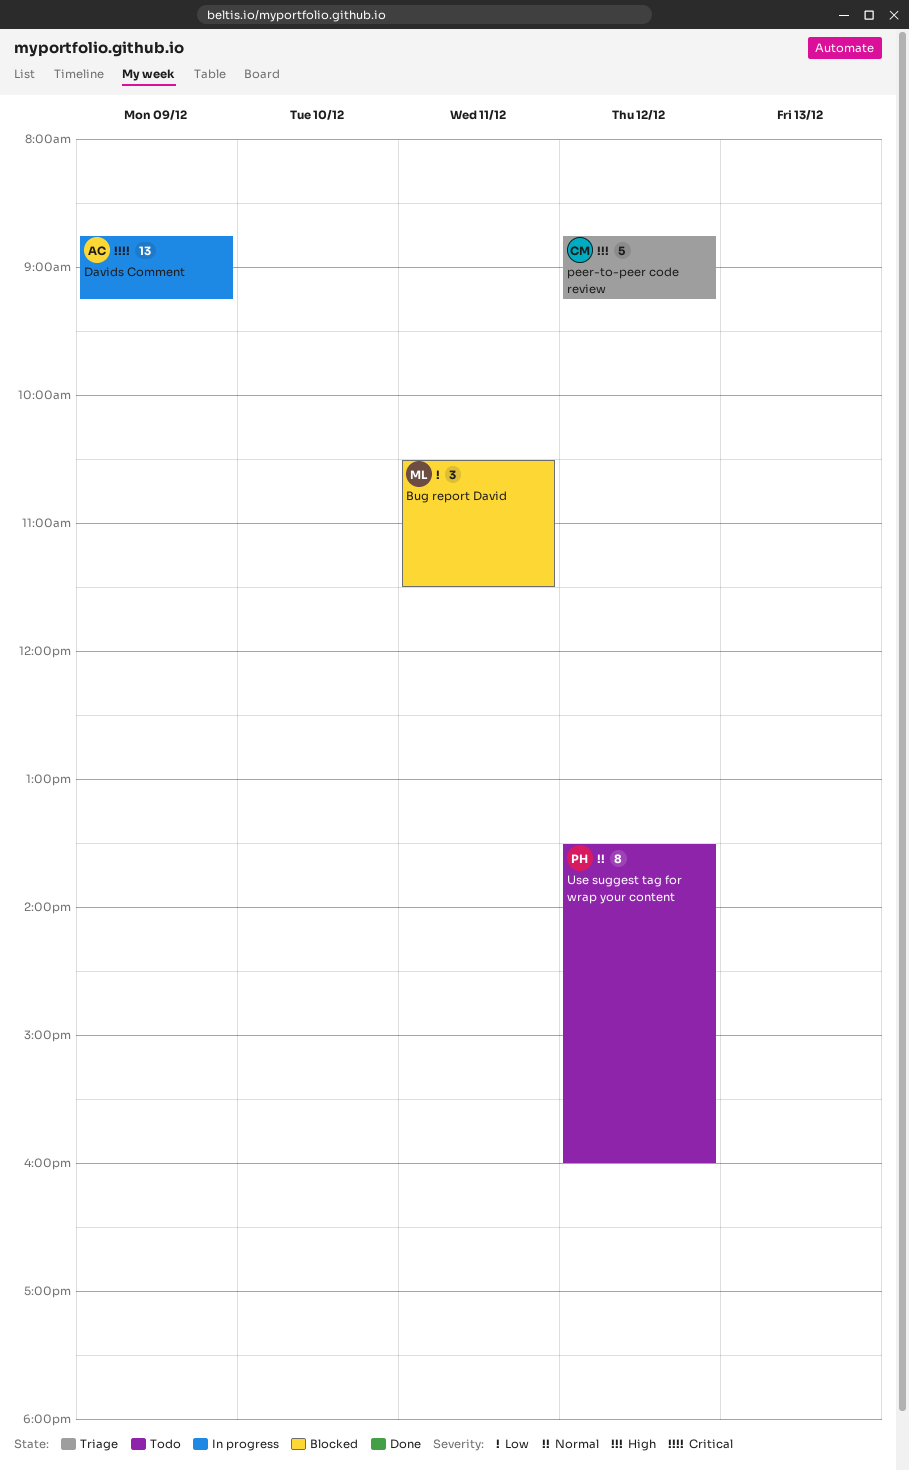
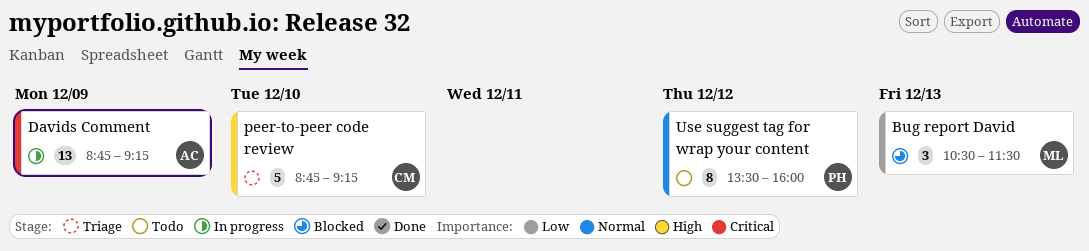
Bug report David, day: Dec 11 -> Dec 13
peer-to-peer code review, day: Dec 12 -> Dec 10

